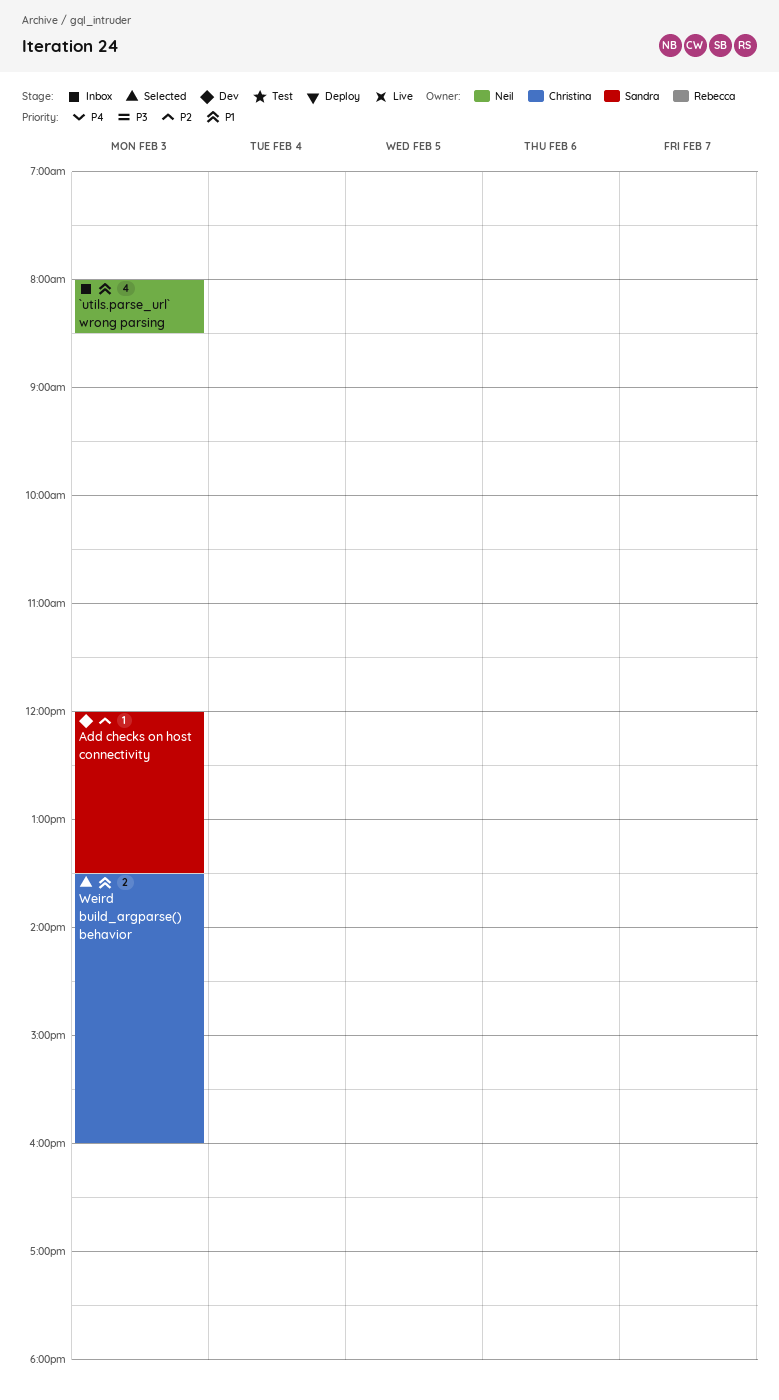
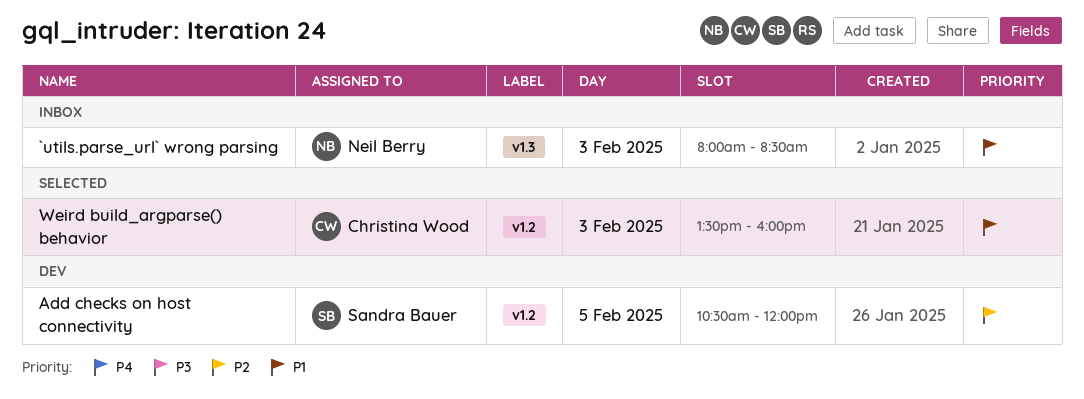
Add checks on host connectivity, day: Feb 3 -> Feb 5
Add checks on host connectivity, begins: 12:00 -> 10:30
Add checks on host connectivity, ends: 13:30 -> 12:00

